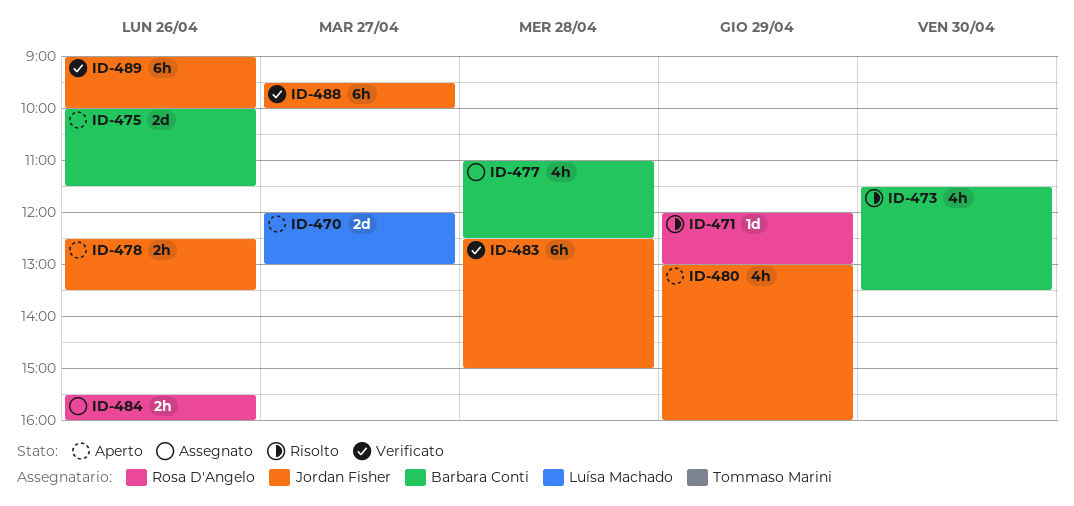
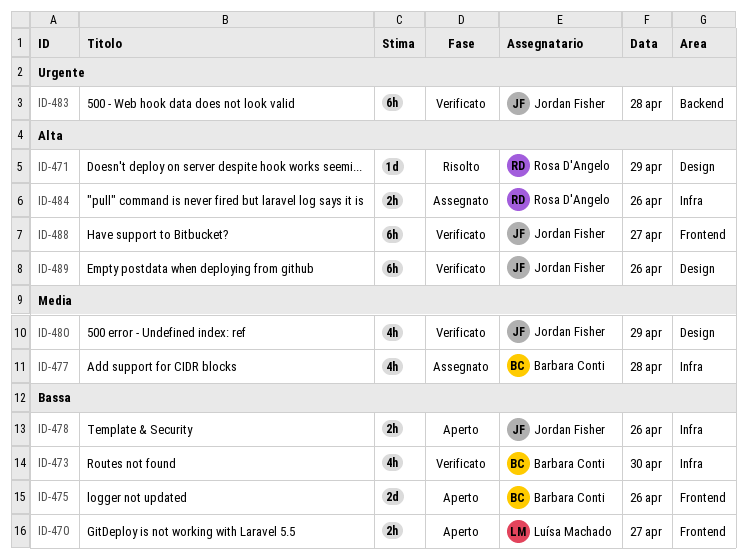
ID-470, estimate: 2d -> 2h
ID-473, status: Risolto -> Verificato
ID-480, status: Aperto -> Verificato

